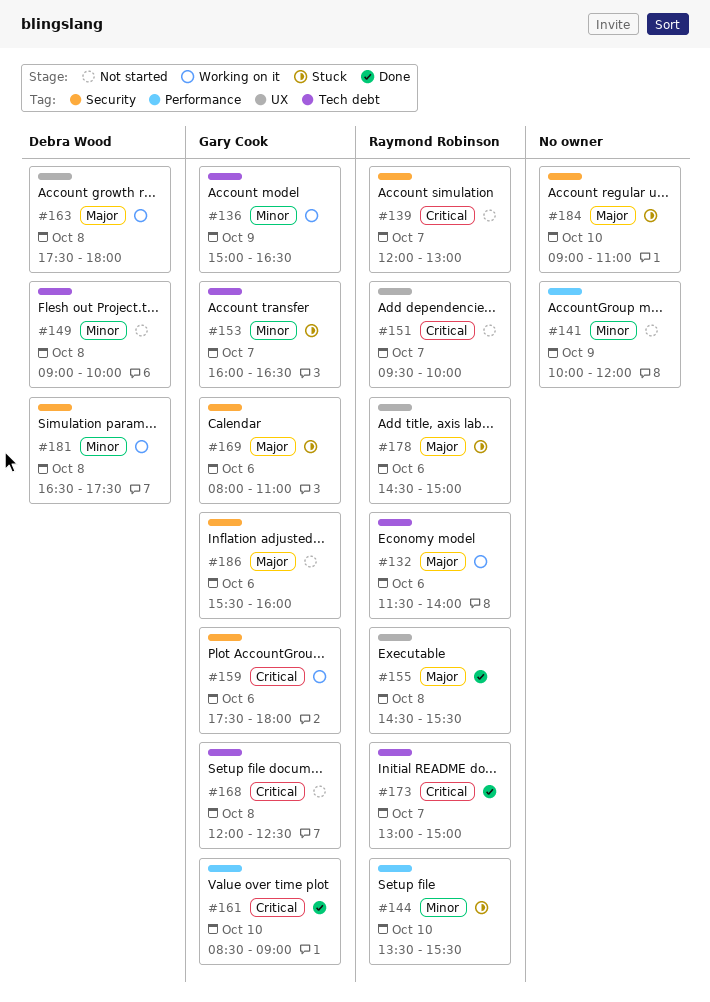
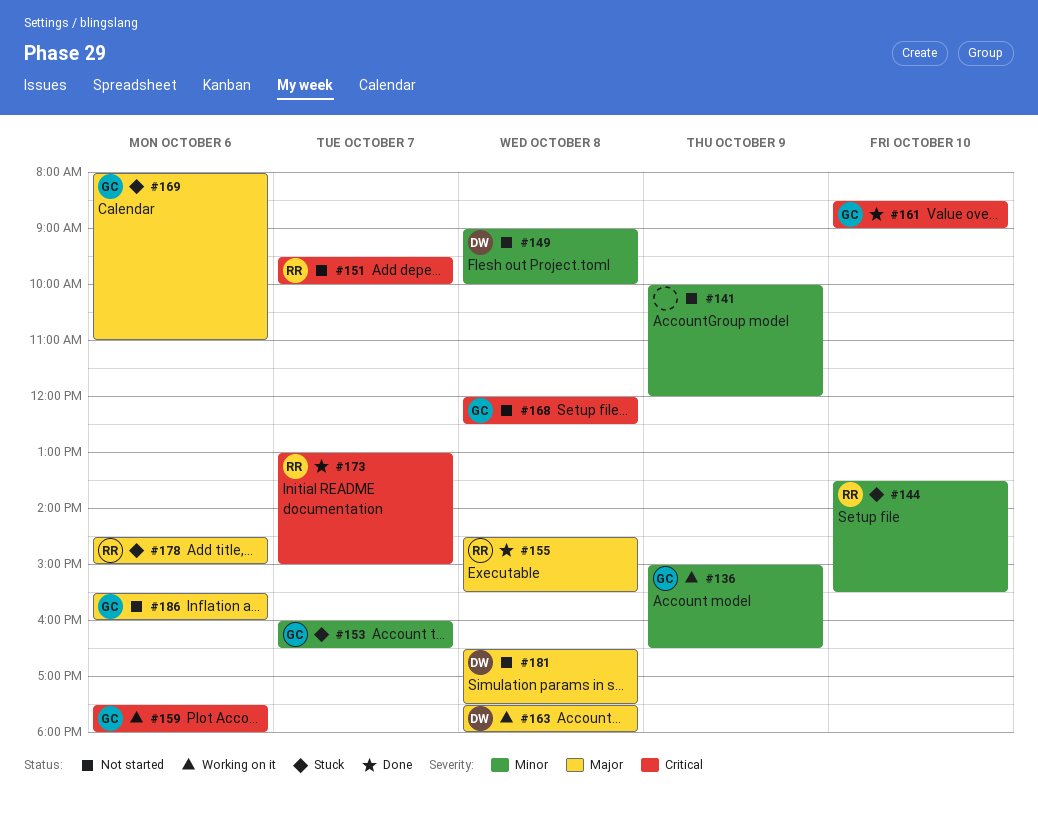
#132: present -> none
#139: present -> none
#181, status: Working on it -> Not started
#181, priority: Minor -> Major
#184: present -> none

